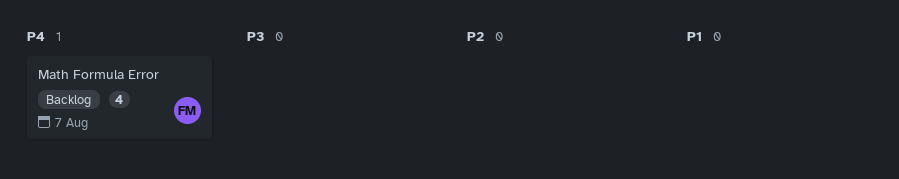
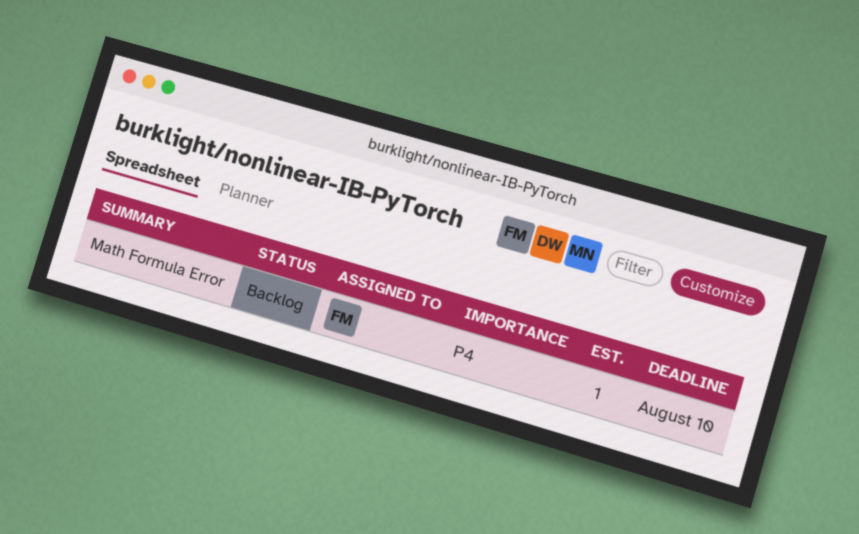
Math Formula Error, estimate: 4 -> 1
Math Formula Error, due: Aug 7 -> Aug 10

